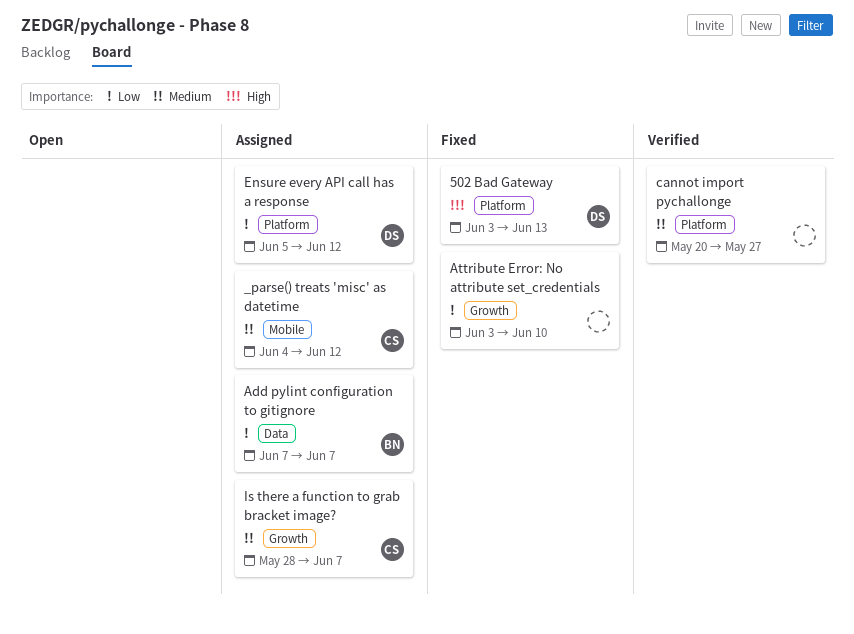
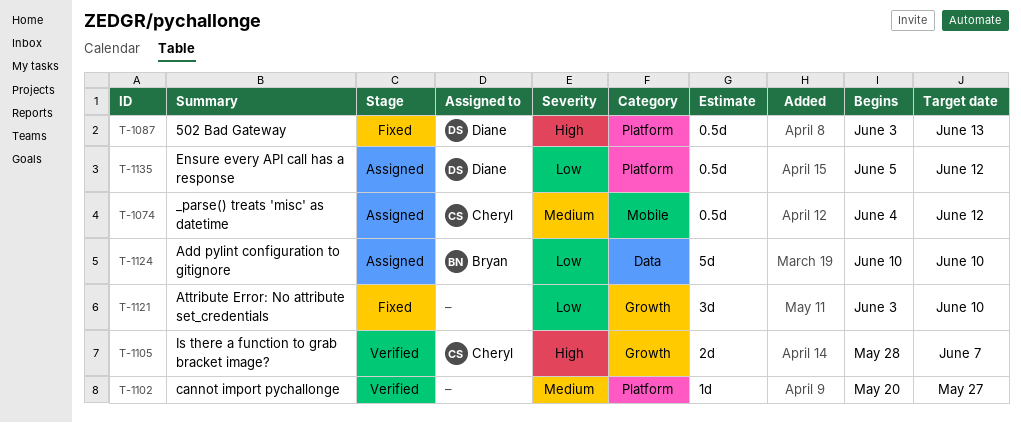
Add pylint configuration to gitignore, start: Jun 7 -> Jun 10
Add pylint configuration to gitignore, due: Jun 7 -> Jun 10
Is there a function to grab bracket image?, status: Assigned -> Verified
Is there a function to grab bracket image?, priority: Medium -> High

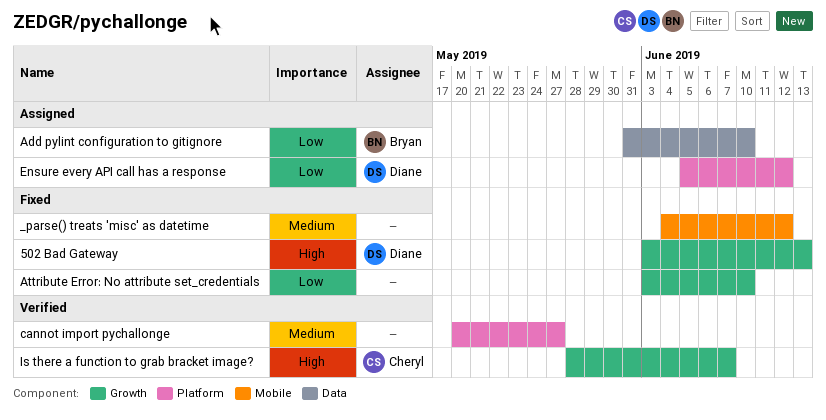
502 Bad Gateway, label: Platform -> Growth
_parse() treats 'misc' as datetime, status: Assigned -> Fixed
_parse() treats 'misc' as datetime, owner: Cheryl -> none
Add pylint configuration to gitignore, start: Jun 10 -> May 31

